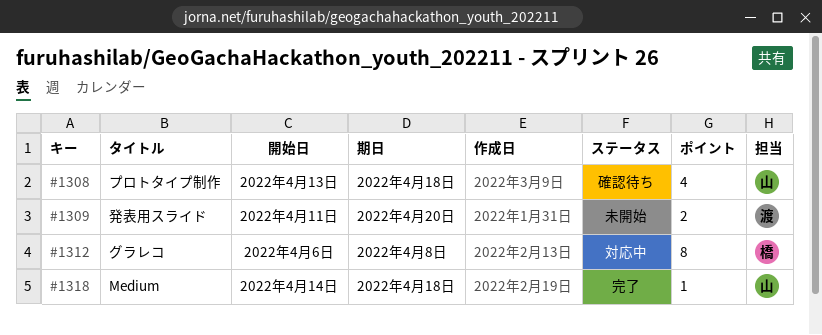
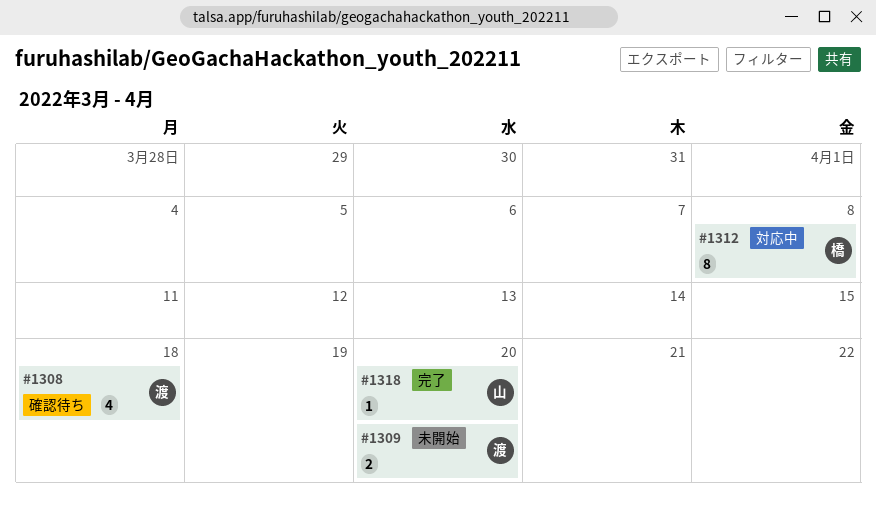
#1308, owner: 山 -> 渡
#1318, due: Apr 18 -> Apr 20

